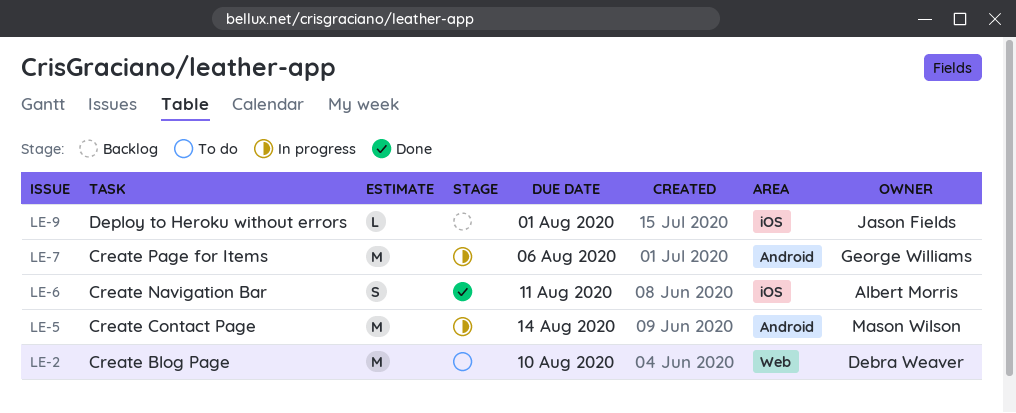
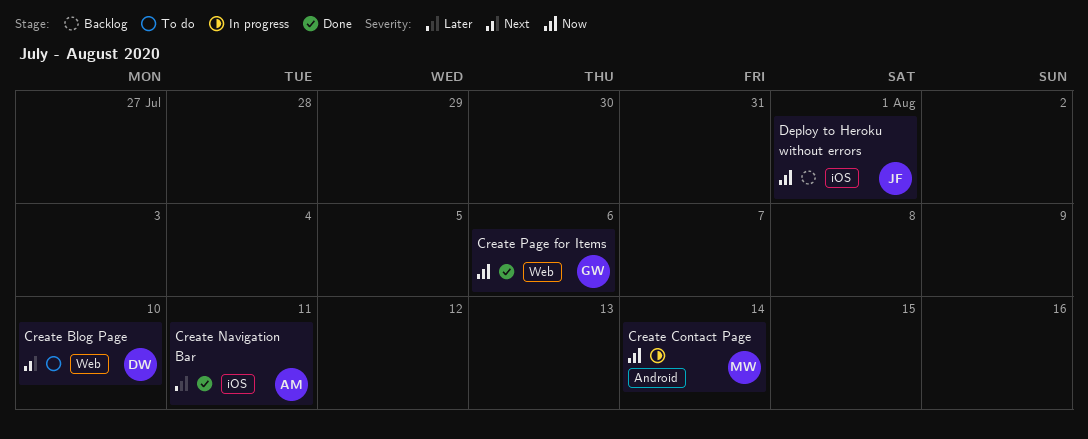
Create Page for Items, status: In progress -> Done
Create Page for Items, label: Android -> Web

